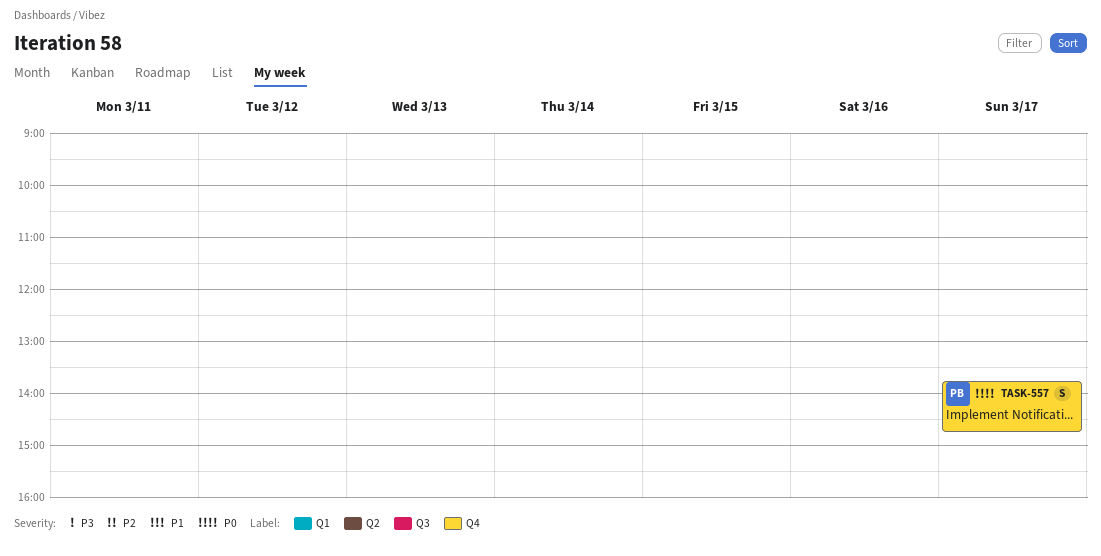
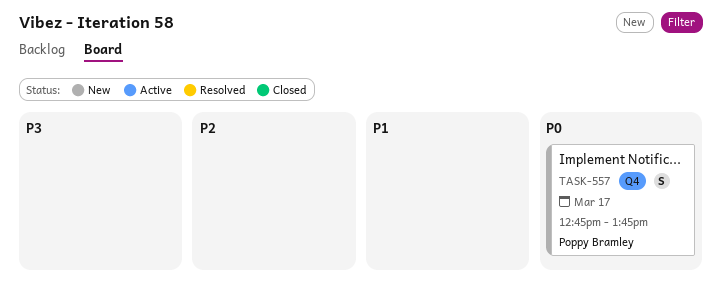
TASK-557, begins: 13:45 -> 12:45
TASK-557, ends: 14:45 -> 13:45

